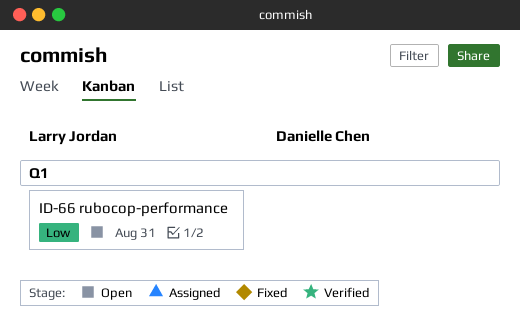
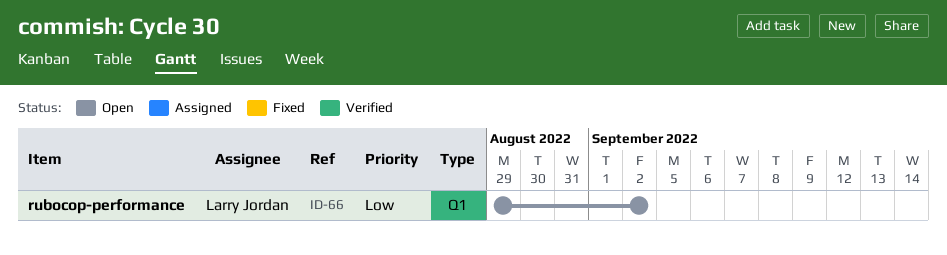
ID-66, due: Aug 31 -> Sep 2

